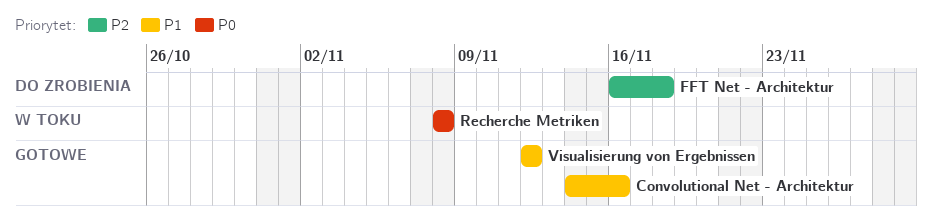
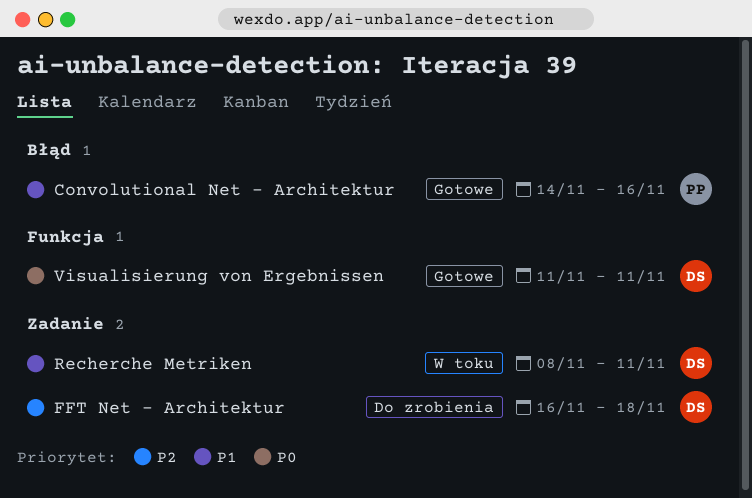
Recherche Metriken, priority: P0 -> P1
Recherche Metriken, due: Nov 8 -> Nov 11
Visualisierung von Ergebnissen, priority: P1 -> P0
Visualisierung von Ergebnissen, start: Nov 12 -> Nov 11
Visualisierung von Ergebnissen, due: Nov 12 -> Nov 11

